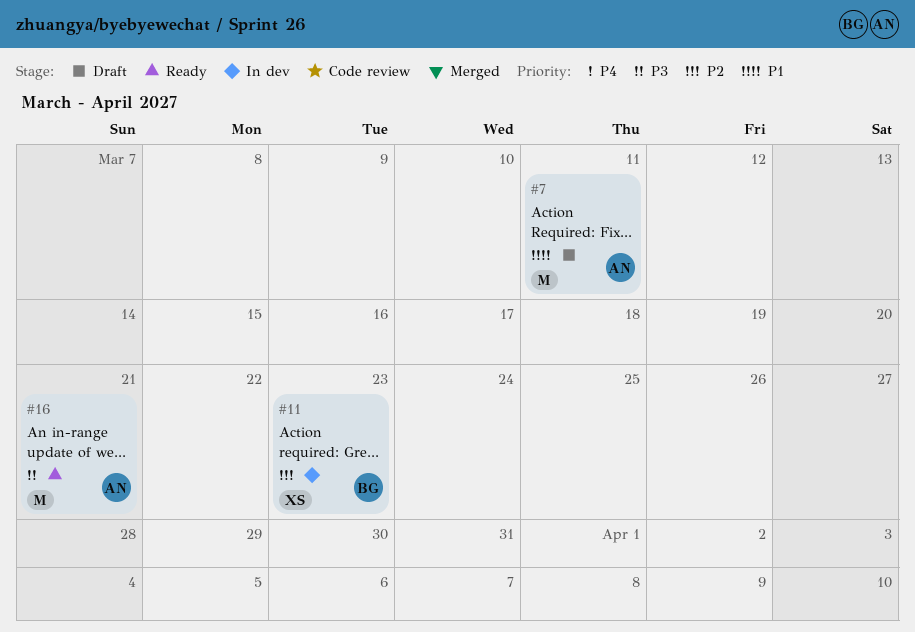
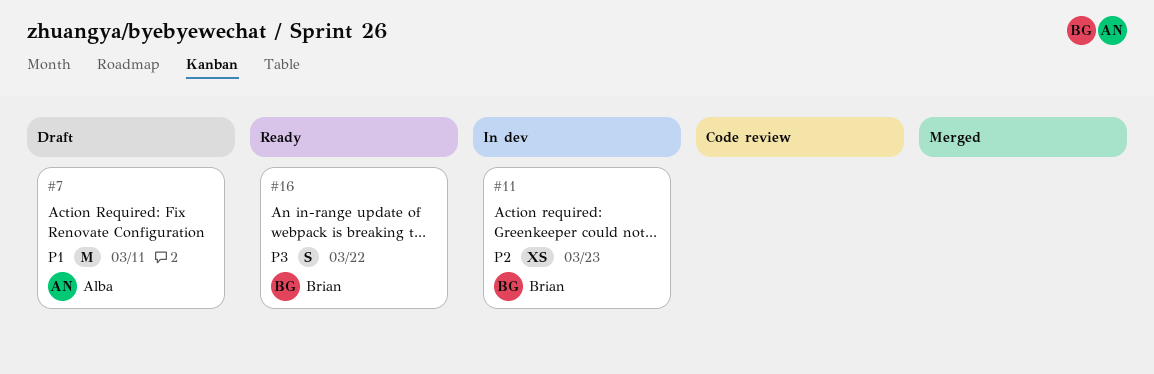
#16, owner: Alba -> Brian
#16, estimate: M -> S
#16, due: Mar 21 -> Mar 22

